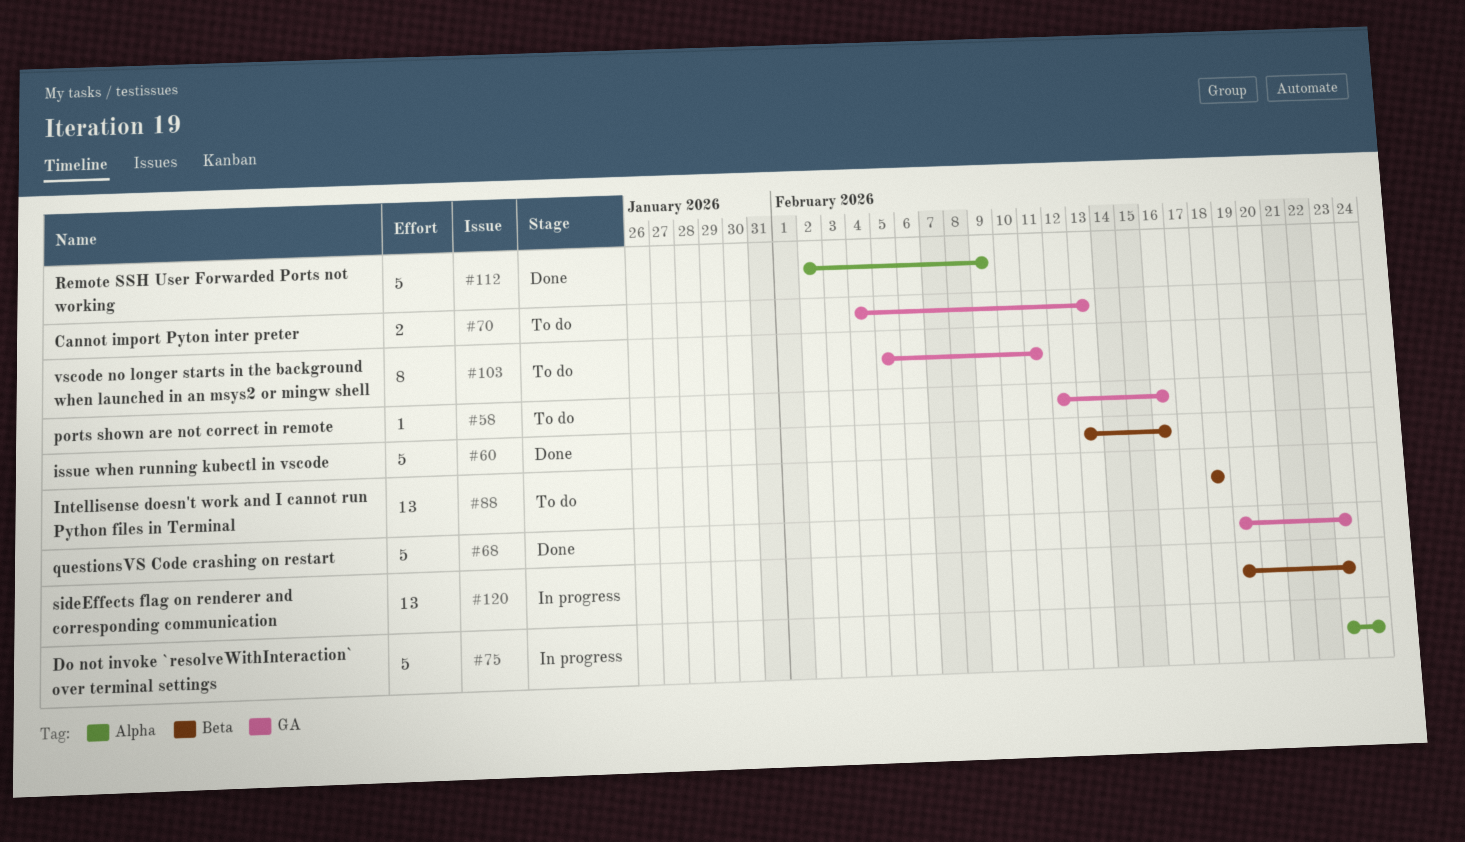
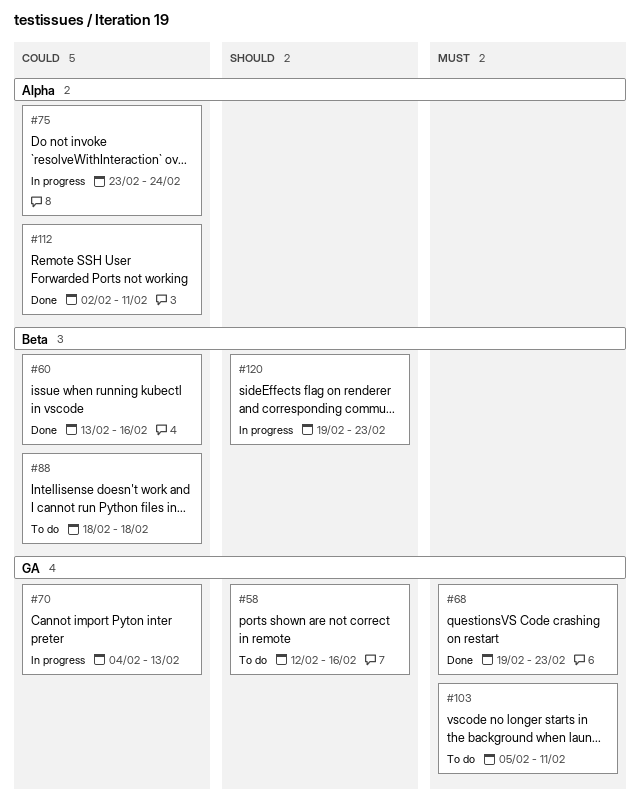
#70, status: To do -> In progress
#112, due: Feb 9 -> Feb 11

